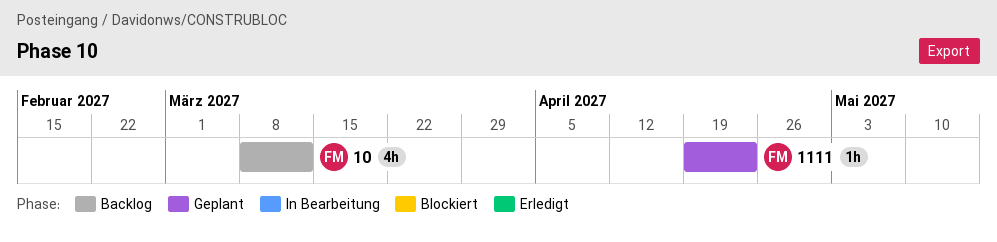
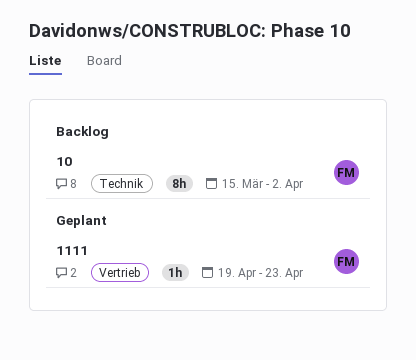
10, estimate: 4h -> 8h
10, start: Mar 8 -> Mar 15
10, due: Mar 12 -> Apr 2

